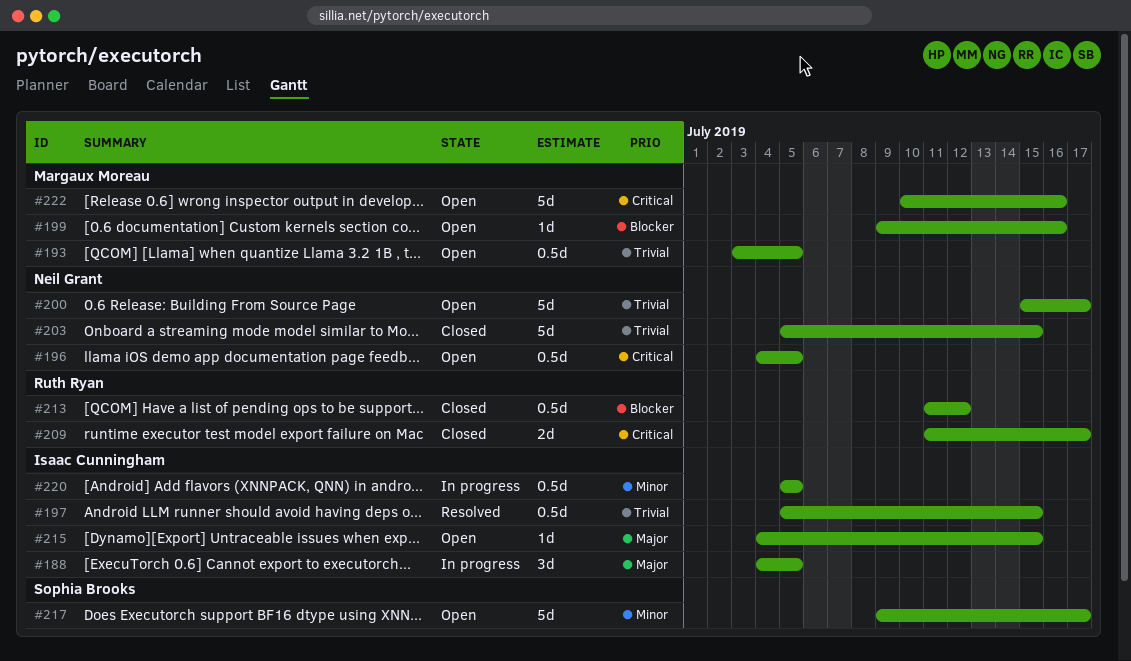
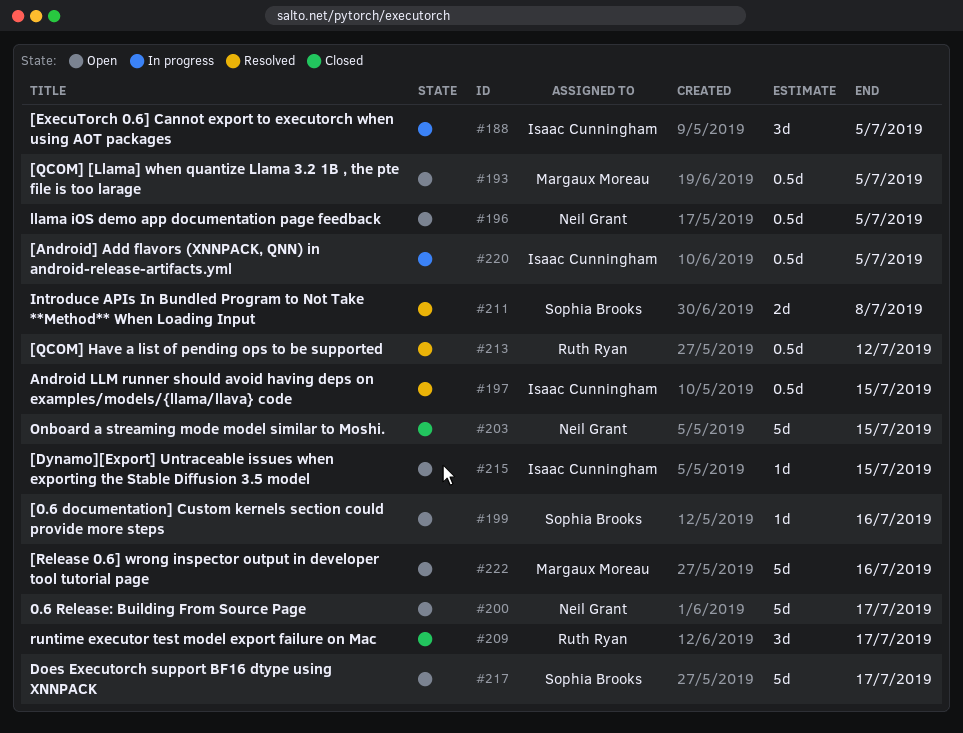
#199, owner: Margaux Moreau -> Sophia Brooks
#209, estimate: 2d -> 3d
#211: none -> present
#213, status: Closed -> Resolved

